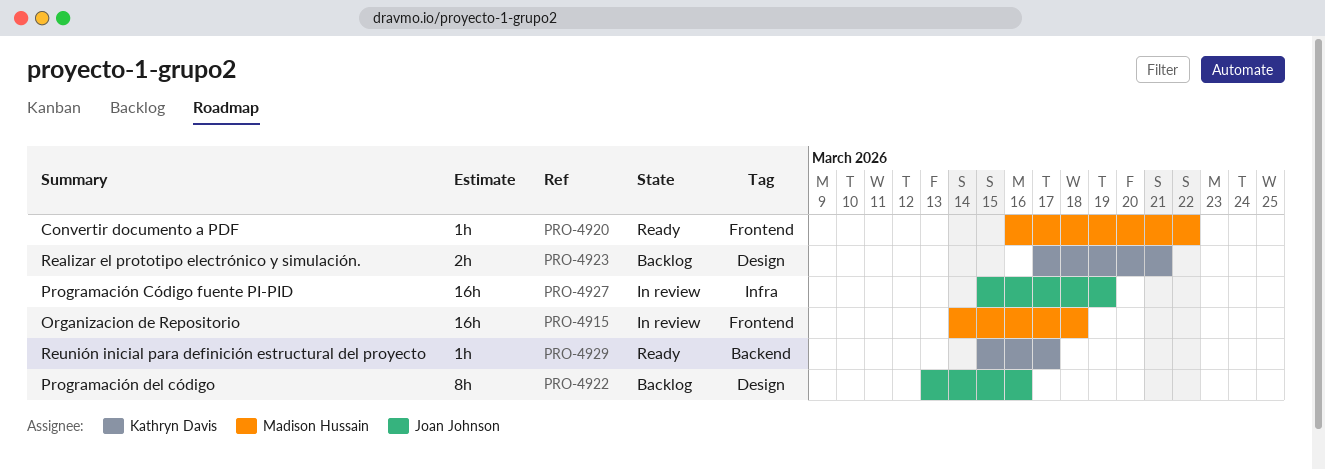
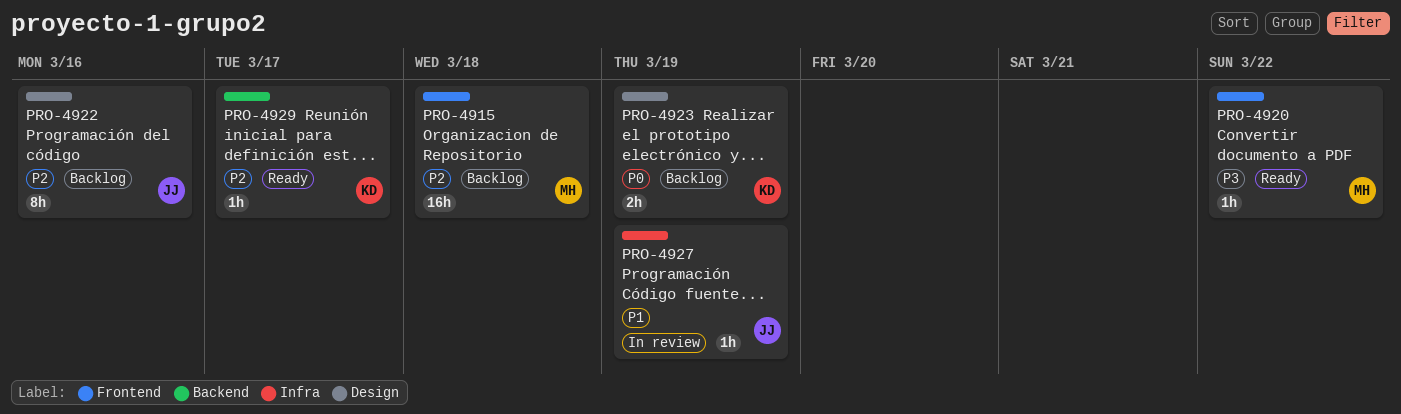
PRO-4915, status: In review -> Backlog
PRO-4923, due: Mar 21 -> Mar 19
PRO-4927, estimate: 16h -> 1h

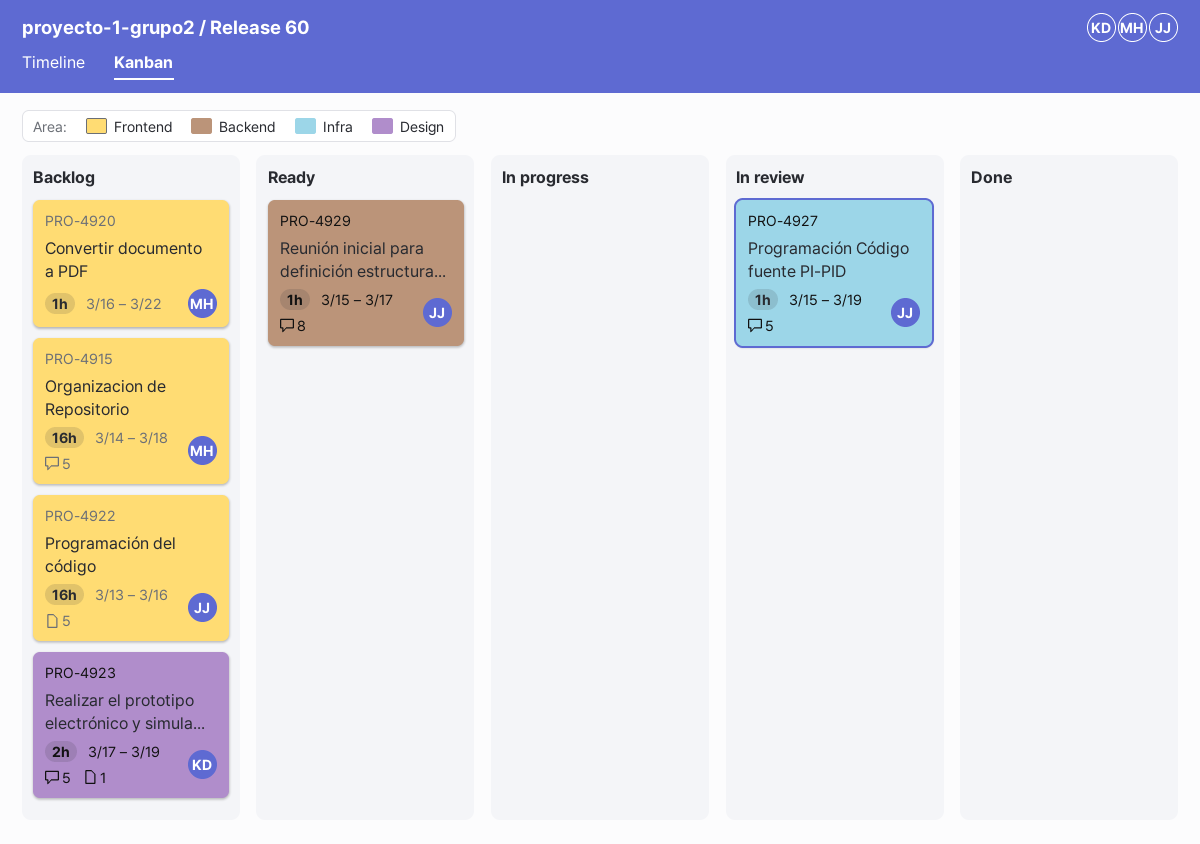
PRO-4920, status: Ready -> Backlog
PRO-4922, label: Design -> Frontend
PRO-4922, estimate: 8h -> 16h
PRO-4929, owner: KD -> JJ

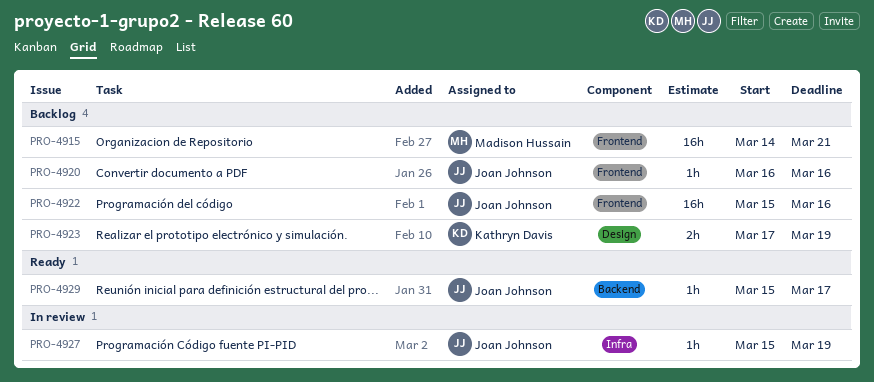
PRO-4915, due: Mar 18 -> Mar 21
PRO-4920, owner: Madison Hussain -> Joan Johnson
PRO-4920, due: Mar 22 -> Mar 16
PRO-4922, start: Mar 13 -> Mar 15

